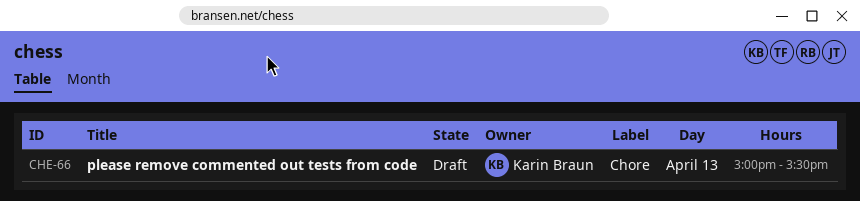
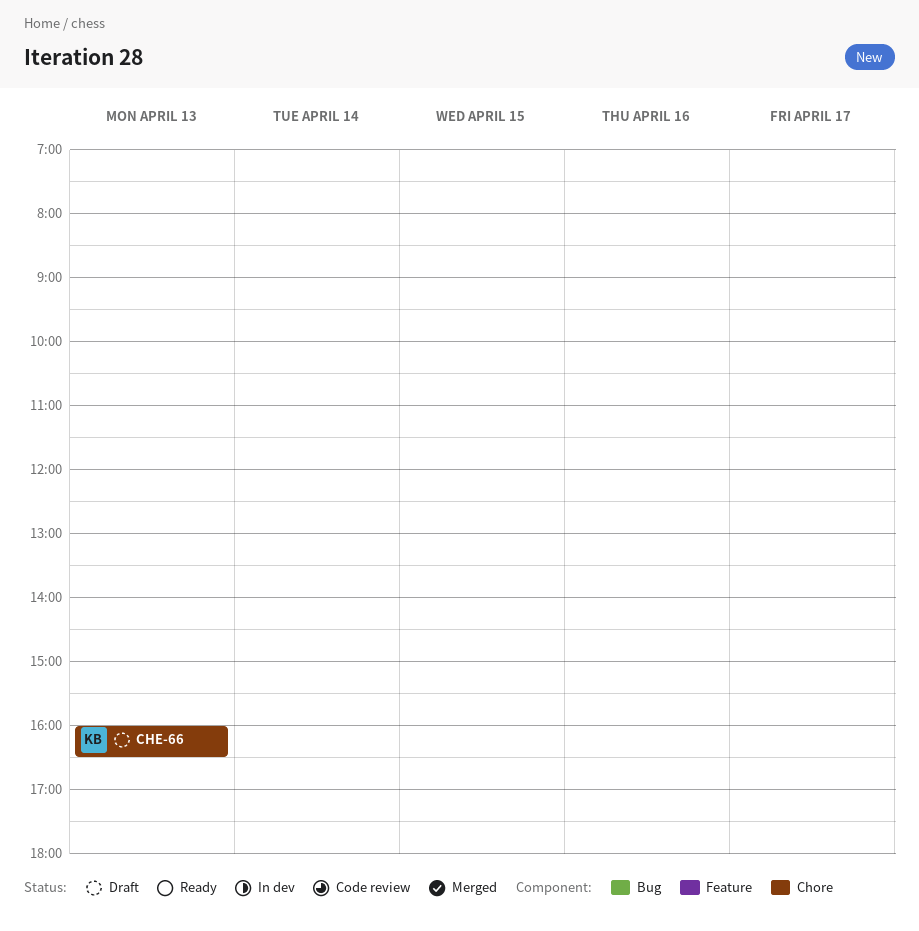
CHE-66, begins: 15:00 -> 16:00
CHE-66, ends: 15:30 -> 16:30

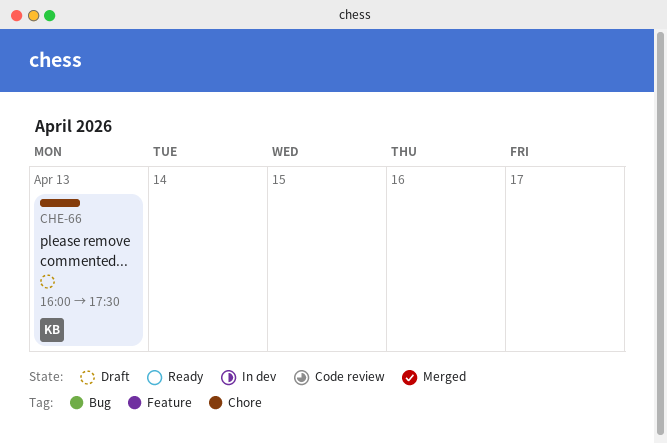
CHE-66, ends: 16:30 -> 17:30

